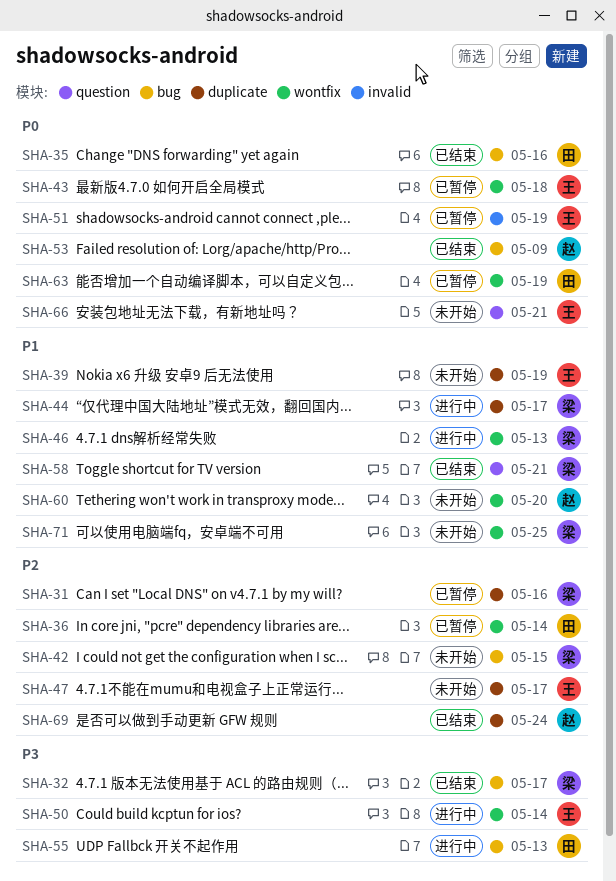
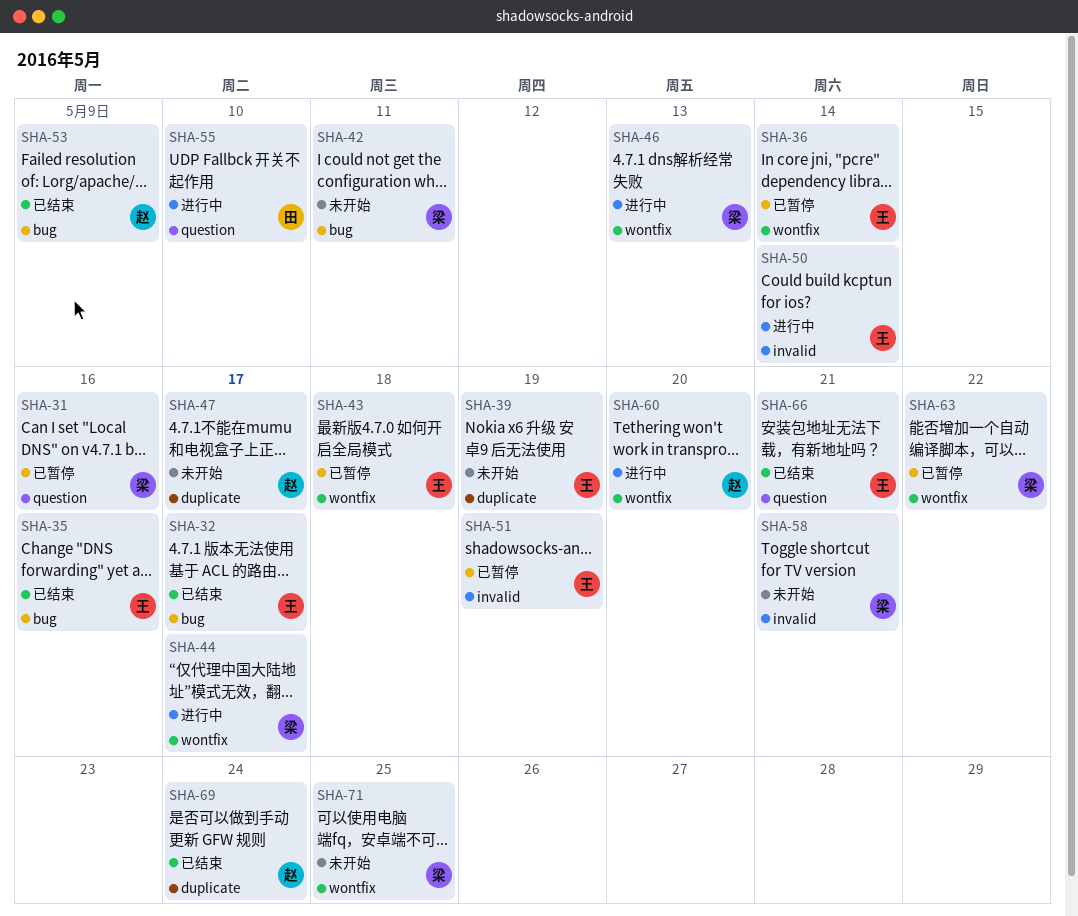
SHA-31, label: duplicate -> question
SHA-32, owner: 梁 -> 王
SHA-35, owner: 田 -> 王
SHA-36, owner: 田 -> 王
SHA-42, due: May 15 -> May 11
SHA-44, label: duplicate -> wontfix
SHA-47, owner: 王 -> 赵
SHA-50, label: wontfix -> invalid
SHA-55, label: bug -> question
SHA-55, due: May 13 -> May 10
SHA-58, status: 已结束 -> 未开始
SHA-58, label: question -> invalid
SHA-60, status: 未开始 -> 进行中
SHA-63, owner: 田 -> 梁
SHA-63, due: May 19 -> May 22
SHA-66, status: 未开始 -> 已结束

